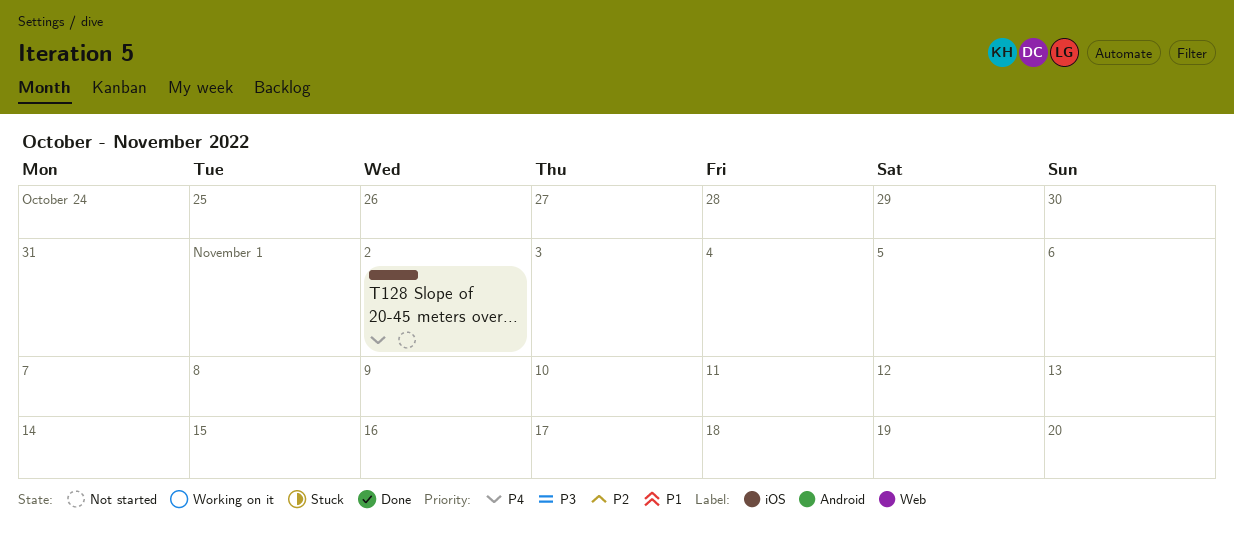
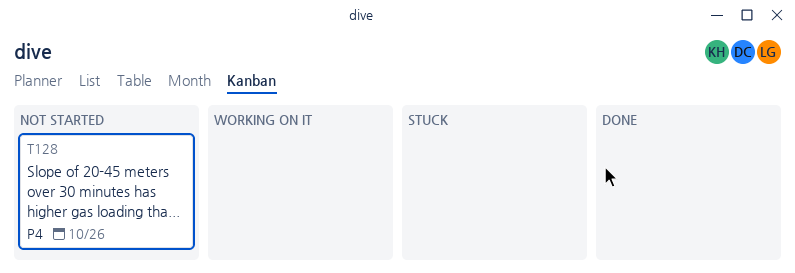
T128, due: Nov 2 -> Oct 26

